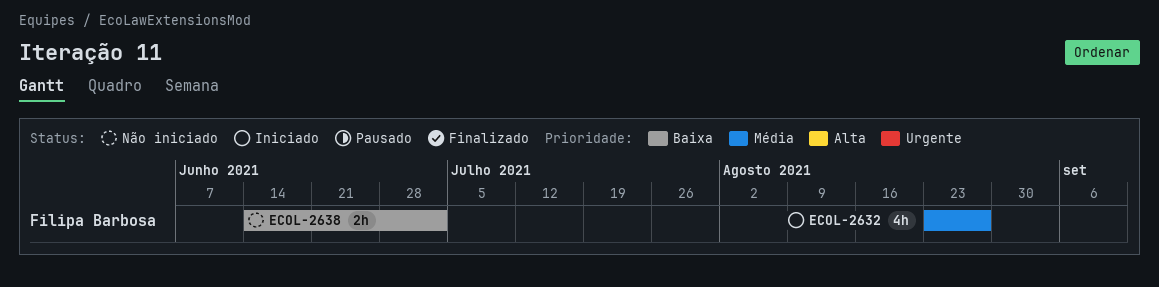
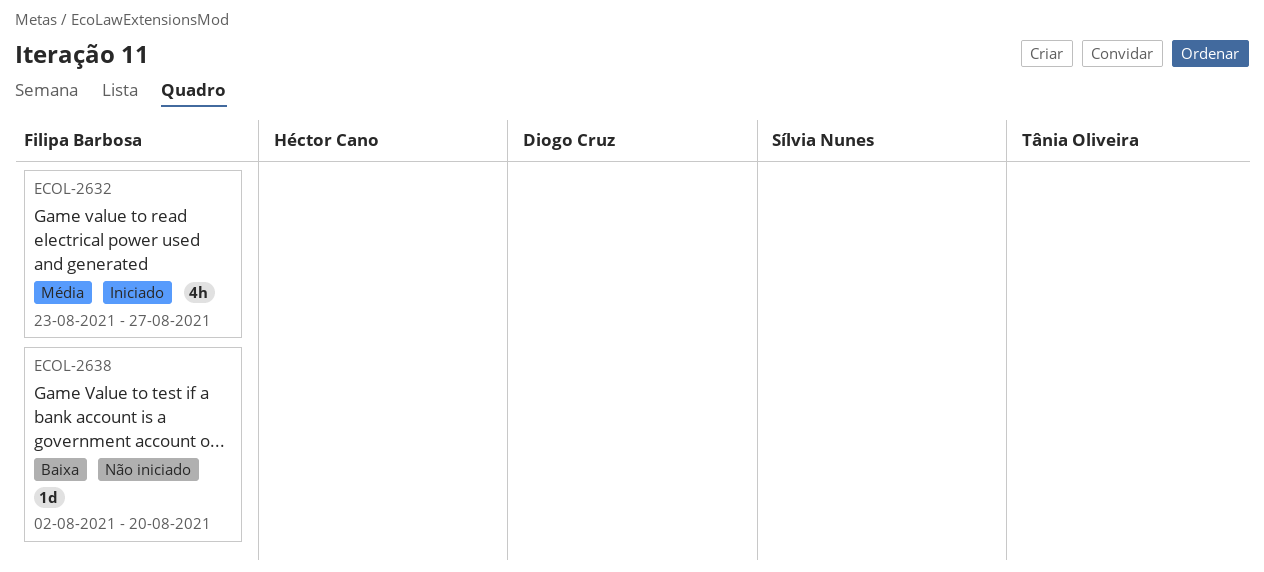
ECOL-2638, estimate: 2h -> 1d
ECOL-2638, start: Jun 14 -> Aug 2
ECOL-2638, due: Jul 2 -> Aug 20

